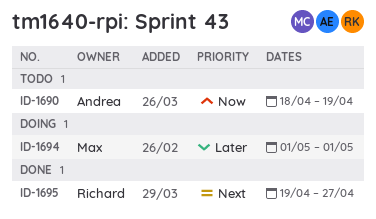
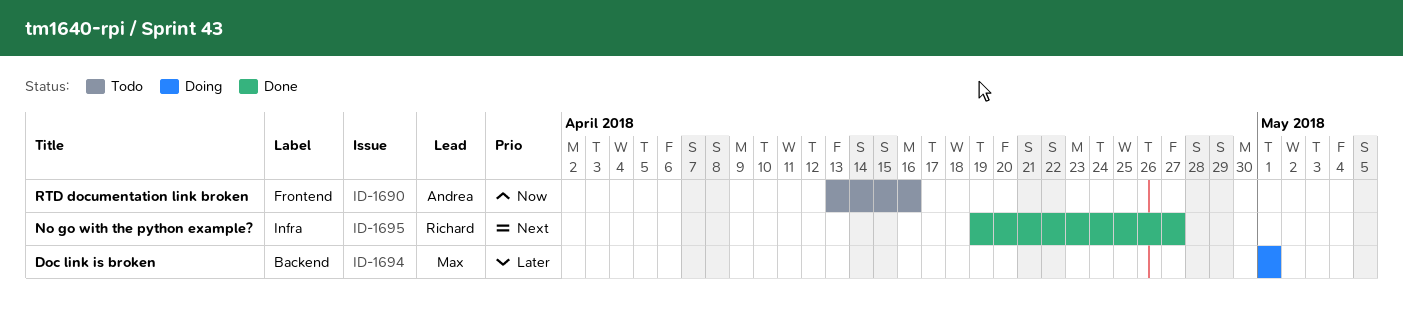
ID-1690, start: Apr 18 -> Apr 13
ID-1690, due: Apr 19 -> Apr 16

